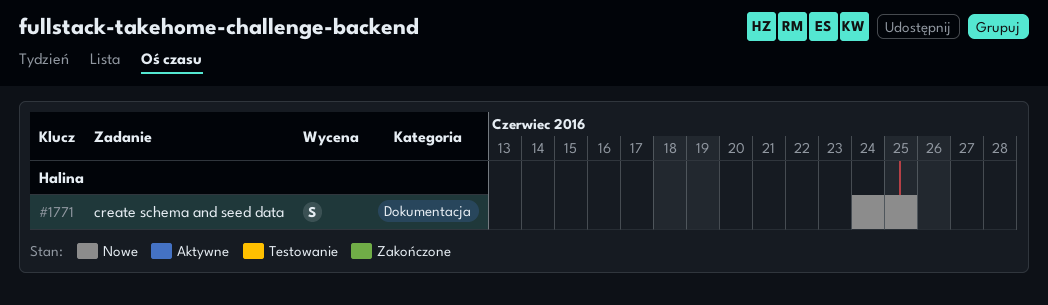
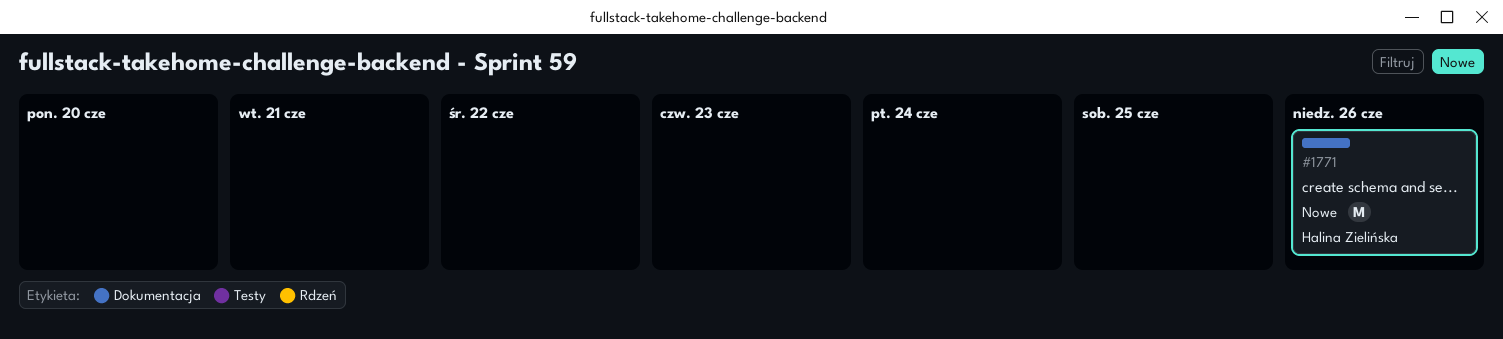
#1771, estimate: S -> M
#1771, due: Jun 25 -> Jun 26

